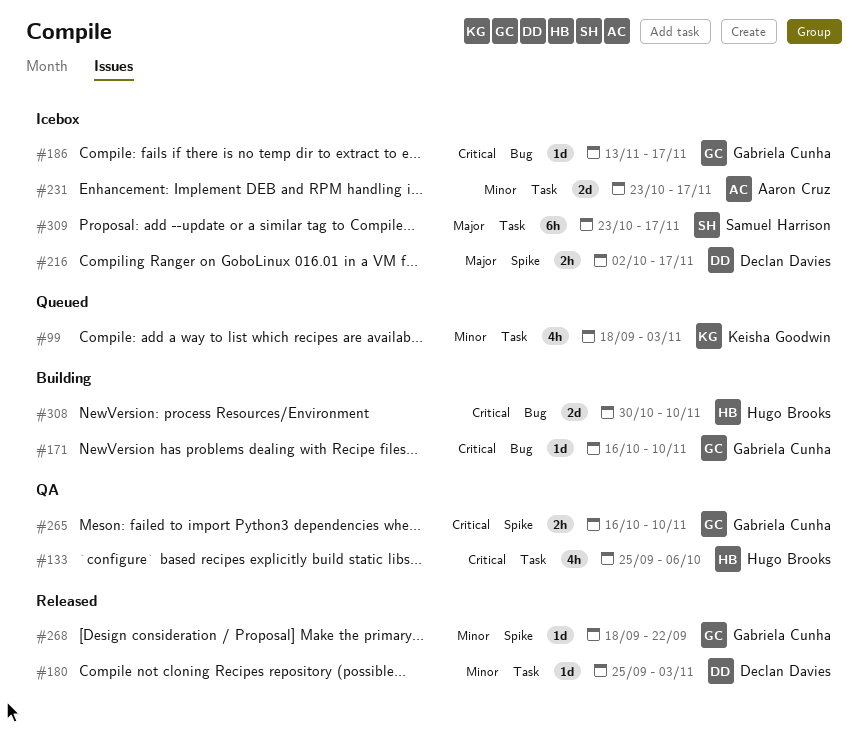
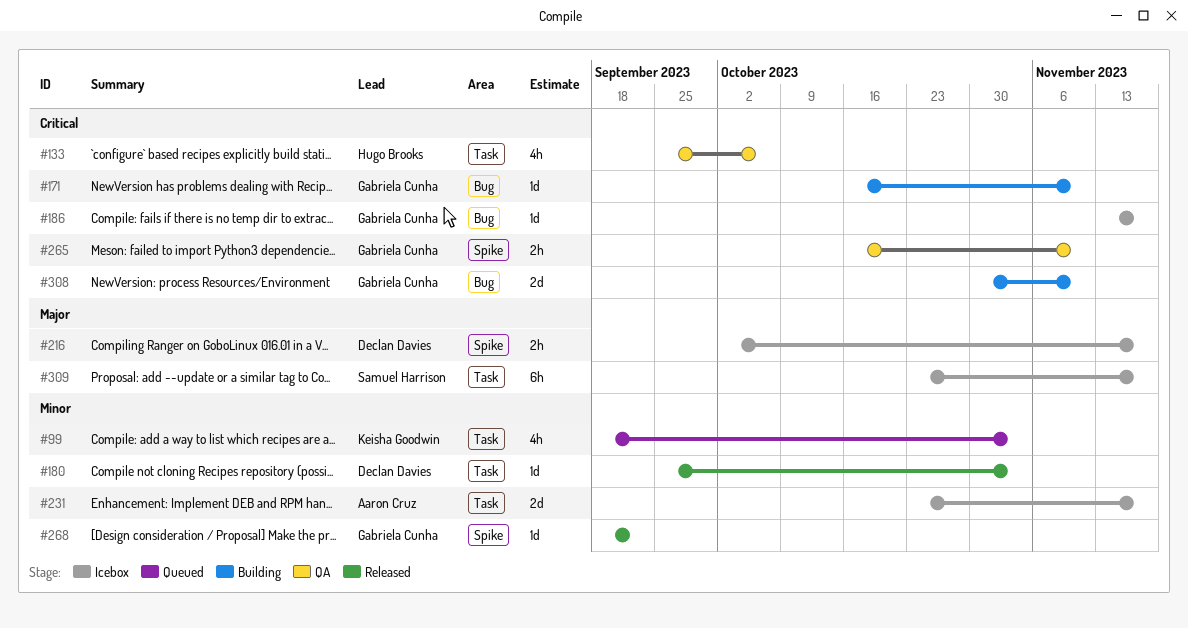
#308, owner: Hugo Brooks -> Gabriela Cunha

